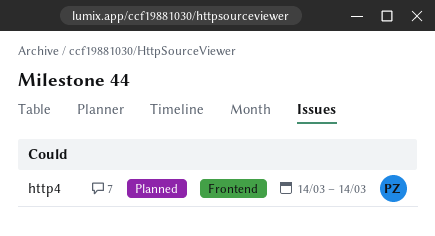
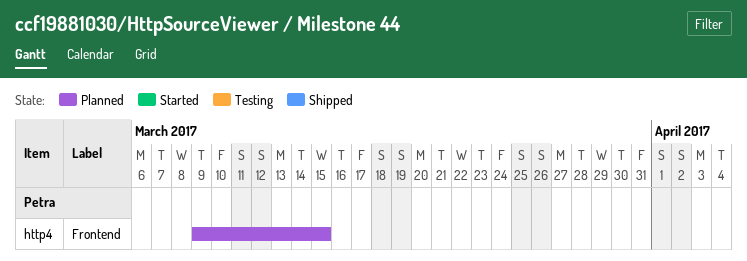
http4, start: Mar 14 -> Mar 9
http4, due: Mar 14 -> Mar 15

